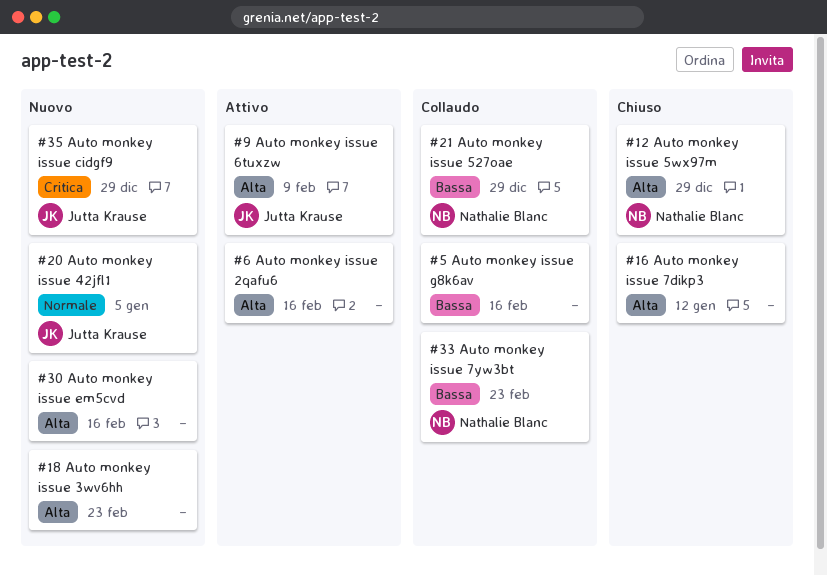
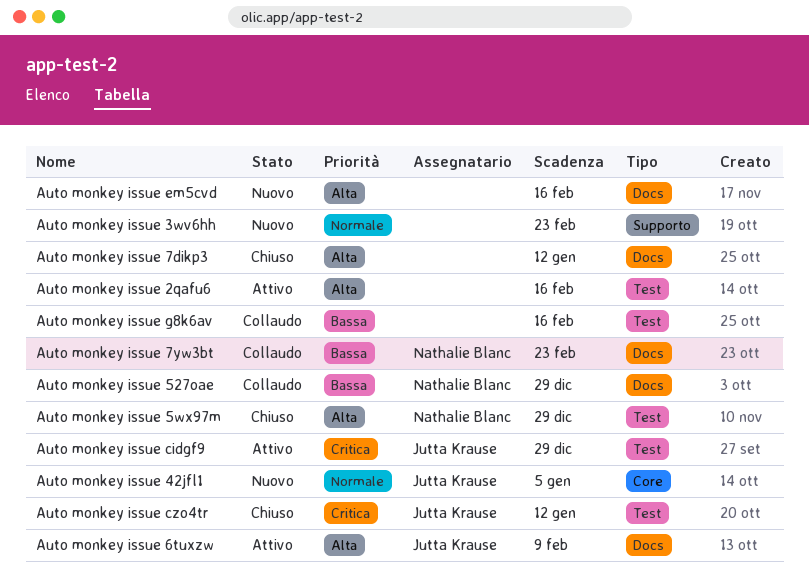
Auto monkey issue 3wv6hh, priority: Alta -> Normale
Auto monkey issue cidgf9, status: Nuovo -> Attivo
Auto monkey issue czo4tr: none -> present

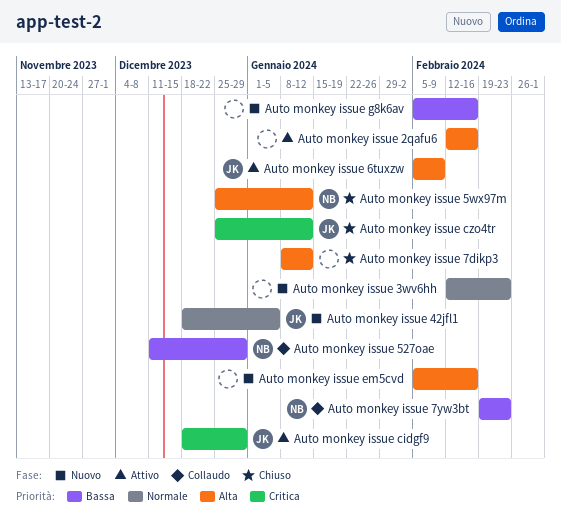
Auto monkey issue 5wx97m, due: Dec 29 -> Jan 12
Auto monkey issue g8k6av, status: Collaudo -> Nuovo

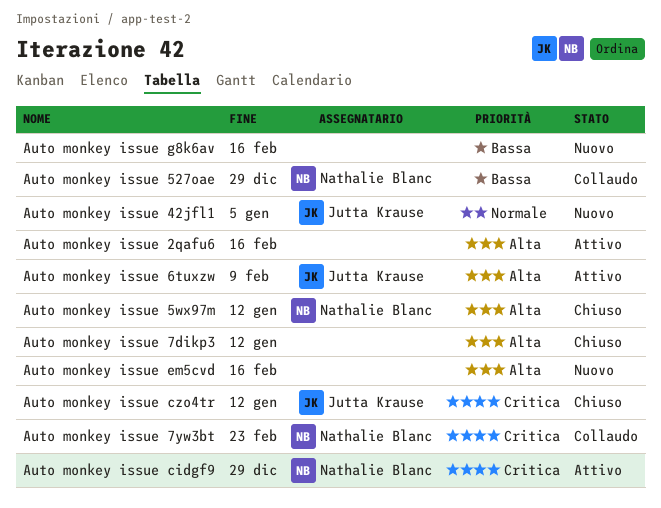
Auto monkey issue 3wv6hh: present -> none
Auto monkey issue 7yw3bt, priority: Bassa -> Critica
Auto monkey issue cidgf9, owner: Jutta Krause -> Nathalie Blanc

